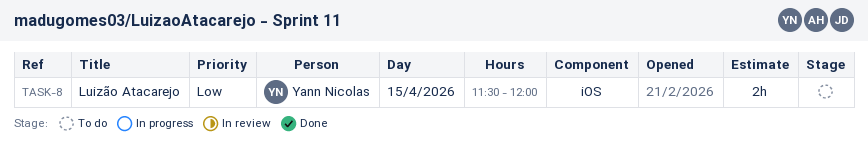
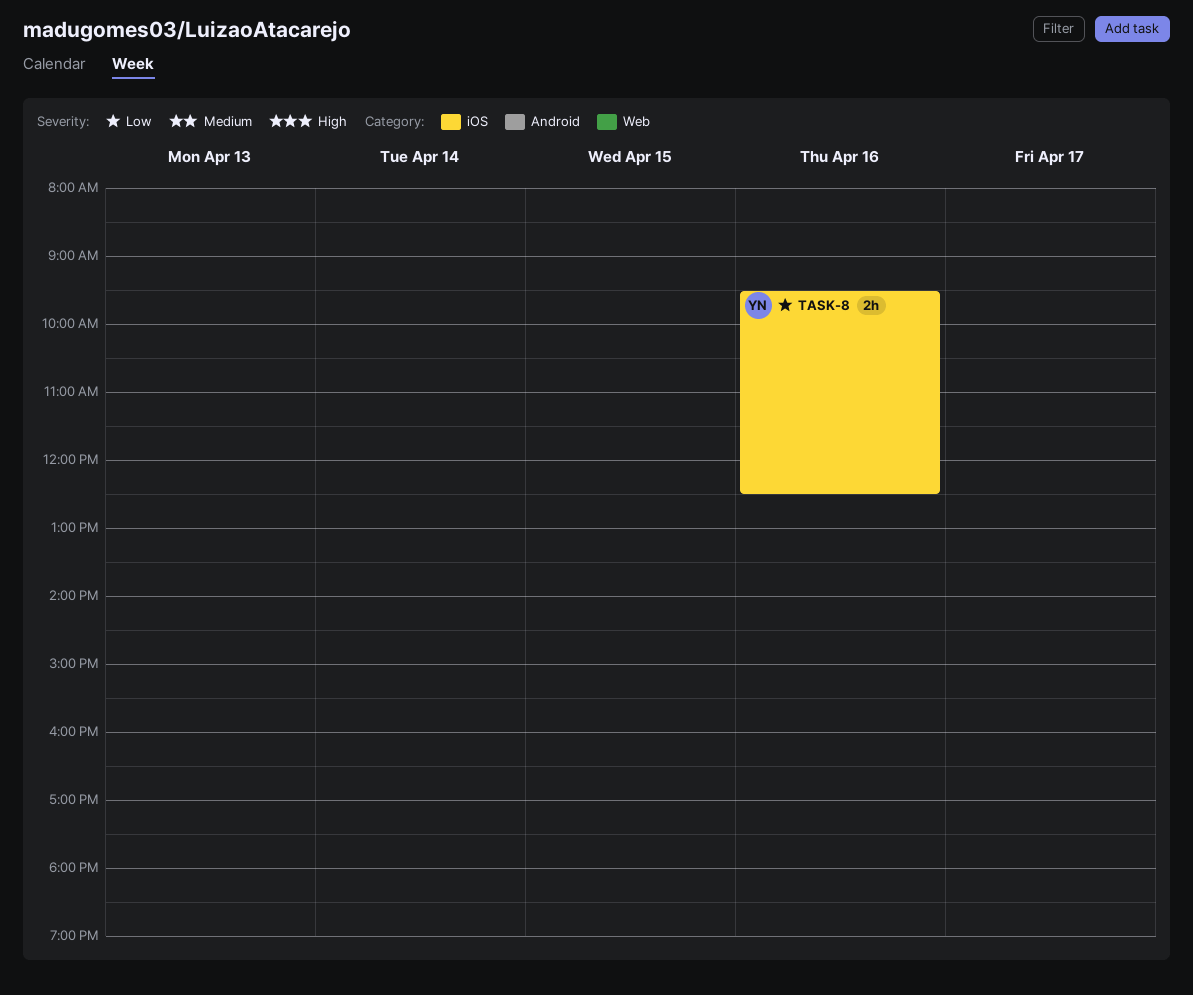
TASK-8, day: Apr 15 -> Apr 16
TASK-8, begins: 11:30 -> 09:30
TASK-8, ends: 12:00 -> 12:30

